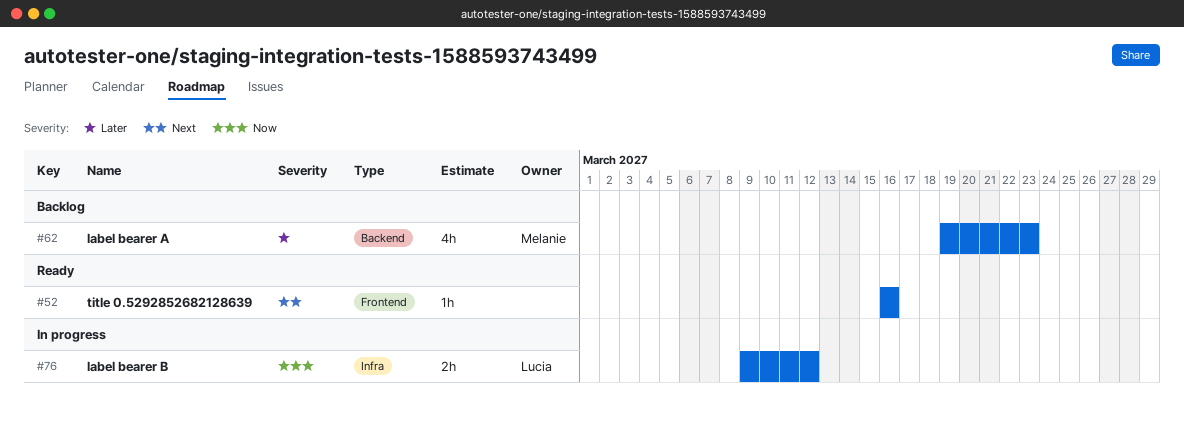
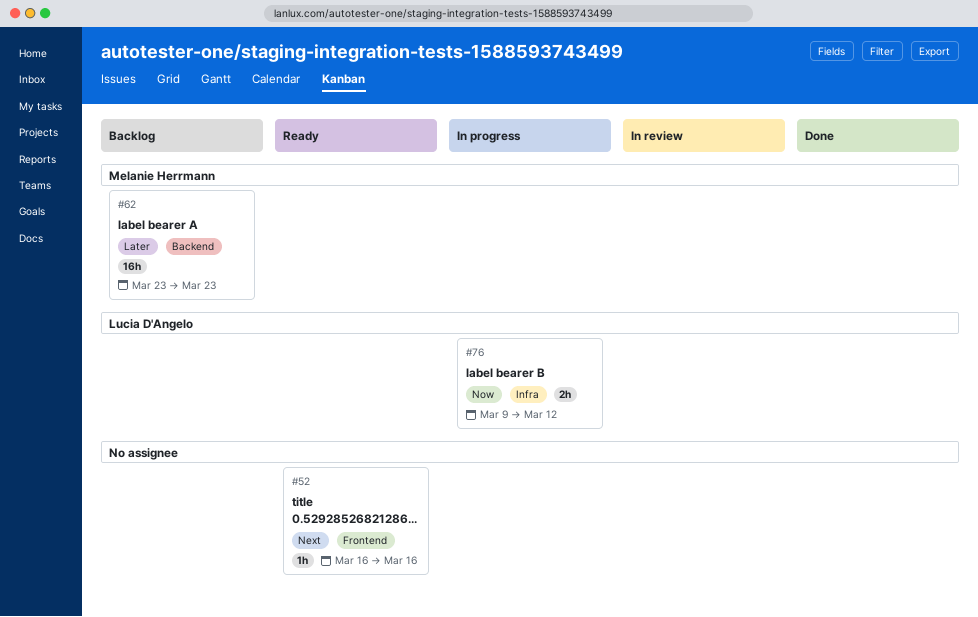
#62, estimate: 4h -> 16h
#62, start: Mar 19 -> Mar 23

